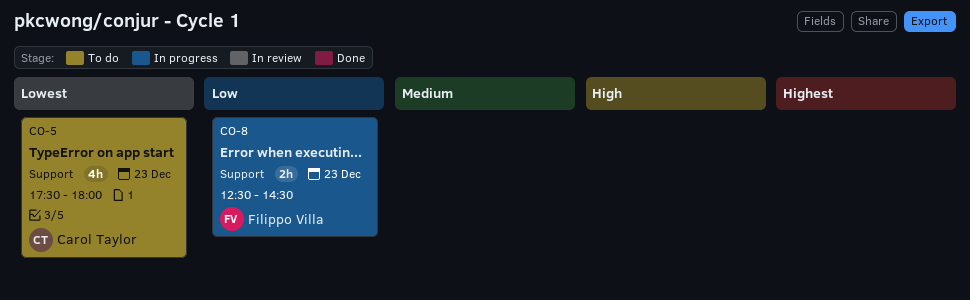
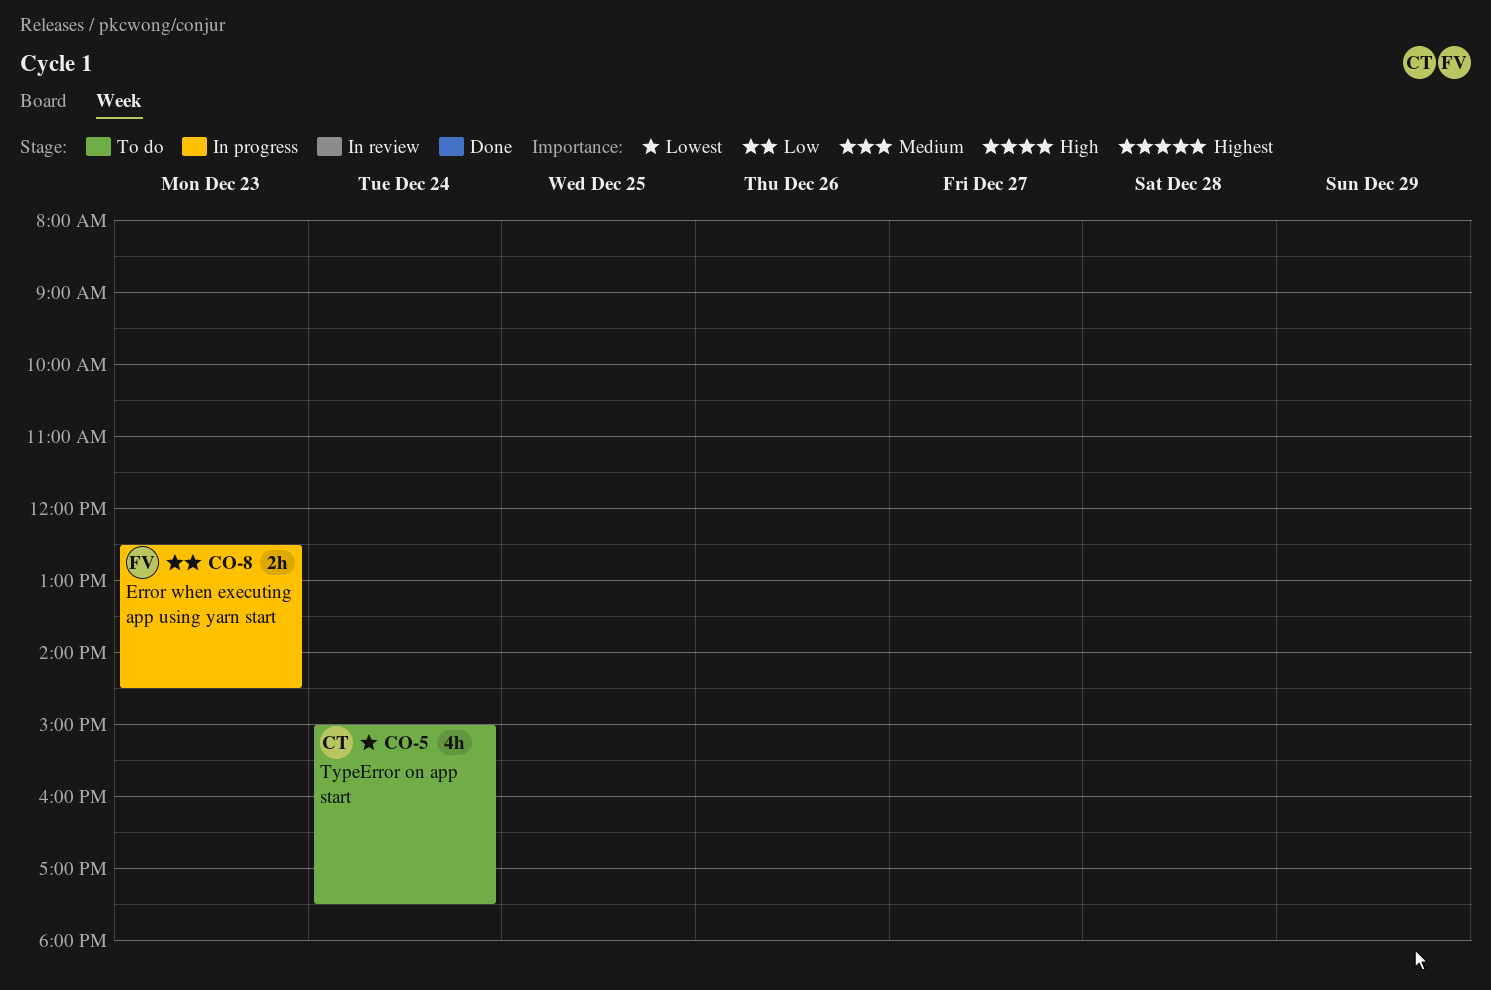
CO-5, day: Dec 23 -> Dec 24
CO-5, begins: 17:30 -> 15:00
CO-5, ends: 18:00 -> 17:30

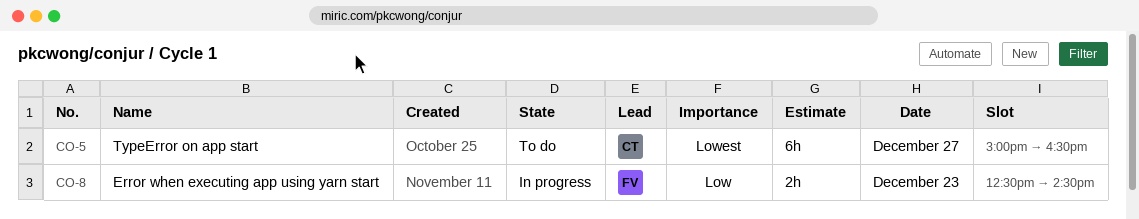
CO-5, estimate: 4h -> 6h
CO-5, day: Dec 24 -> Dec 27
CO-5, ends: 17:30 -> 16:30

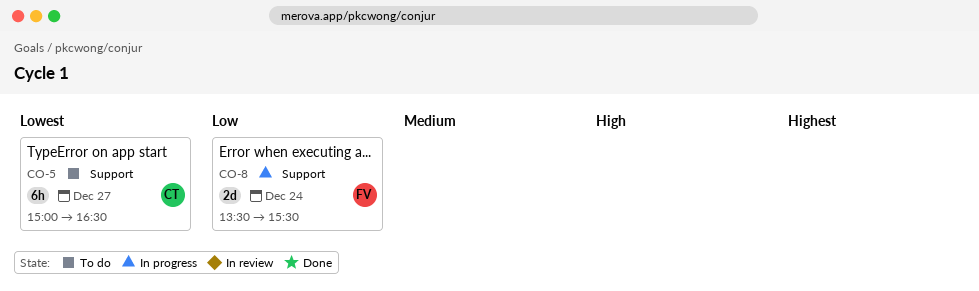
CO-8, estimate: 2h -> 2d
CO-8, day: Dec 23 -> Dec 24
CO-8, begins: 12:30 -> 13:30
CO-8, ends: 14:30 -> 15:30

